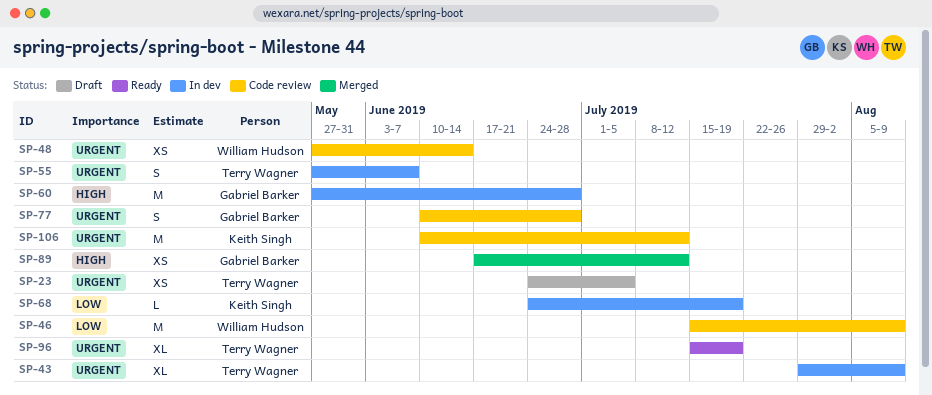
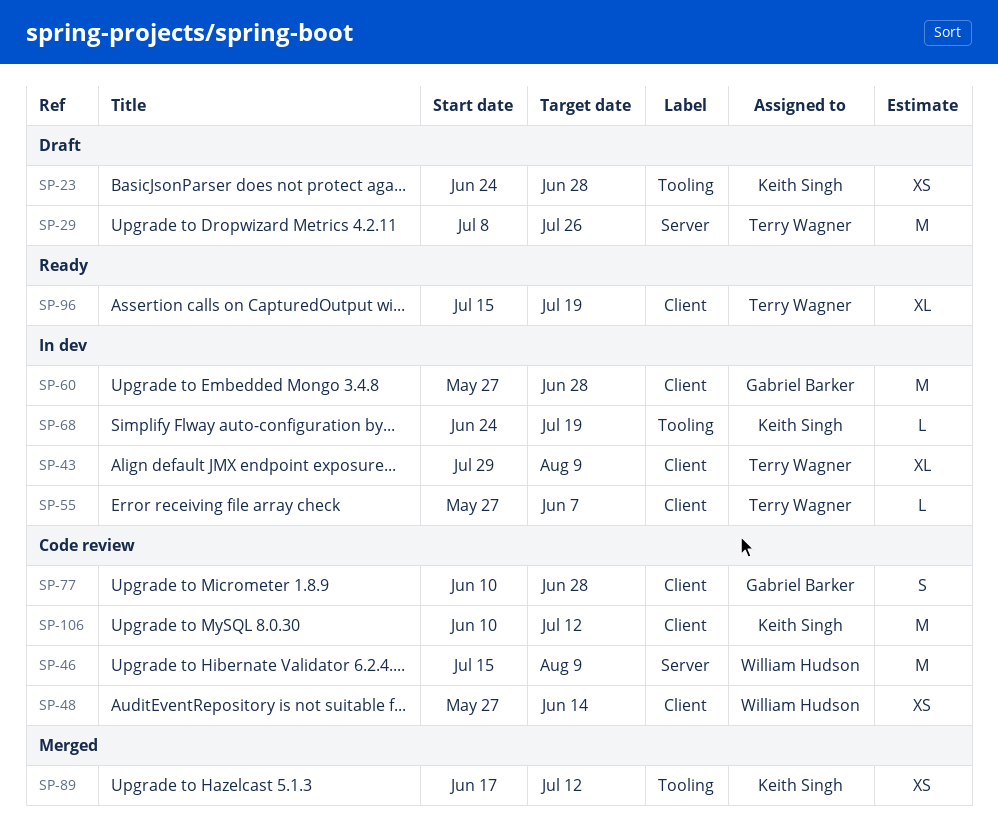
SP-23, owner: Terry Wagner -> Keith Singh
SP-23, due: Jul 5 -> Jun 28
SP-29: none -> present
SP-55, estimate: S -> L
SP-89, owner: Gabriel Barker -> Keith Singh

